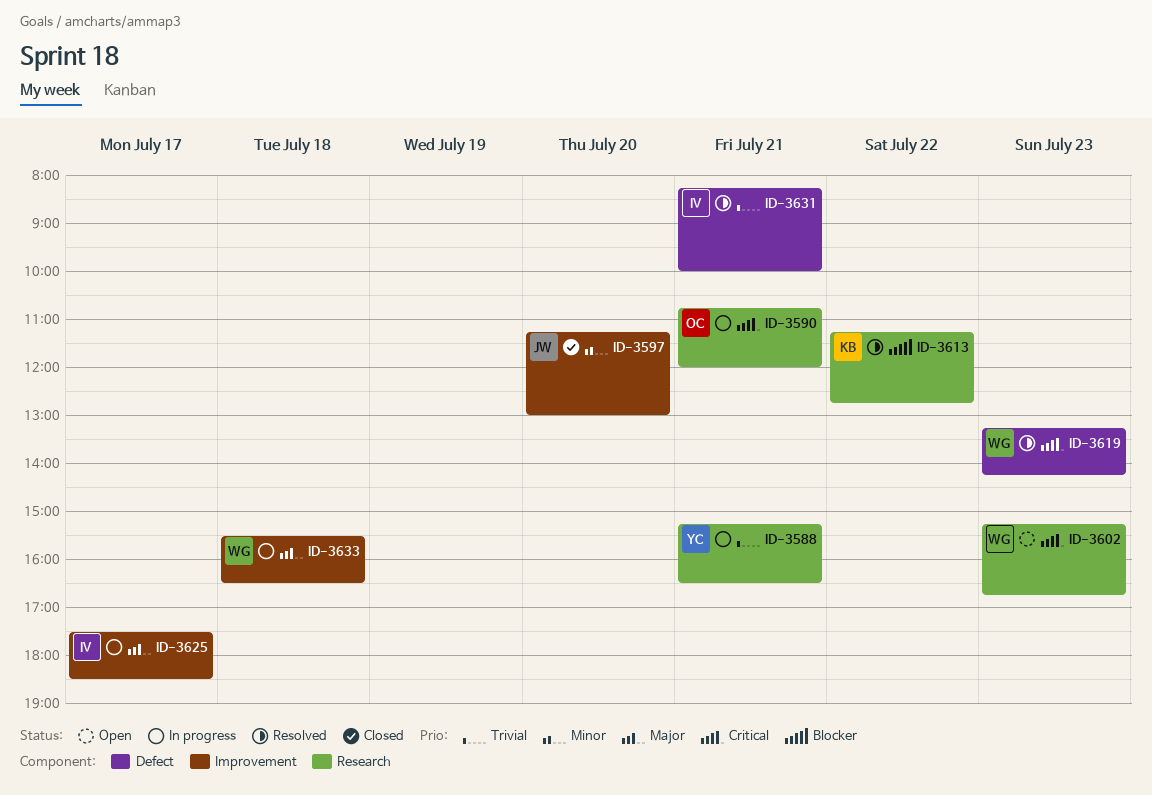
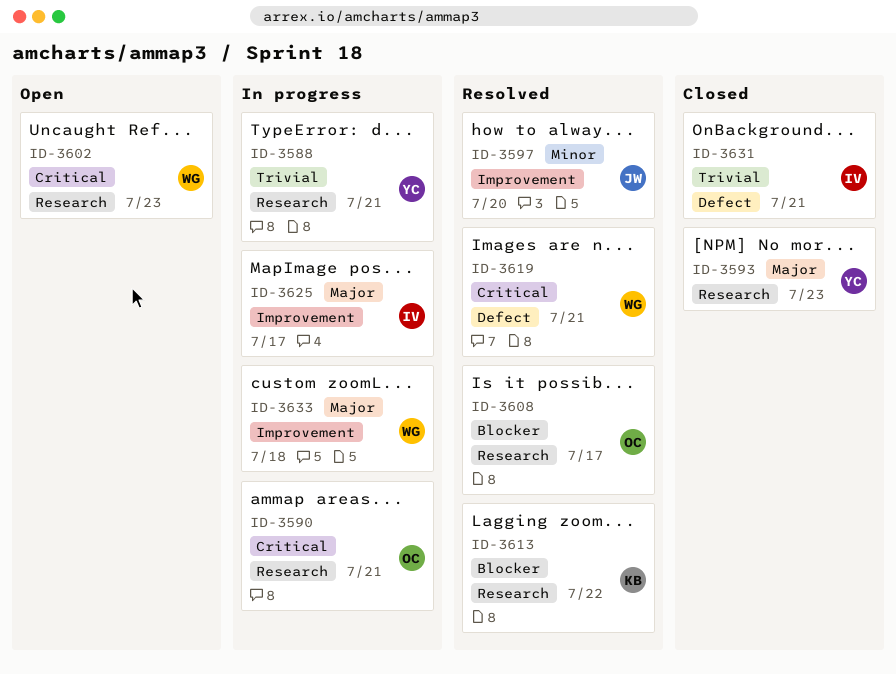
ID-3593: none -> present
ID-3597, status: Closed -> Resolved
ID-3608: none -> present
ID-3619, day: Jul 23 -> Jul 21
ID-3631, status: Resolved -> Closed

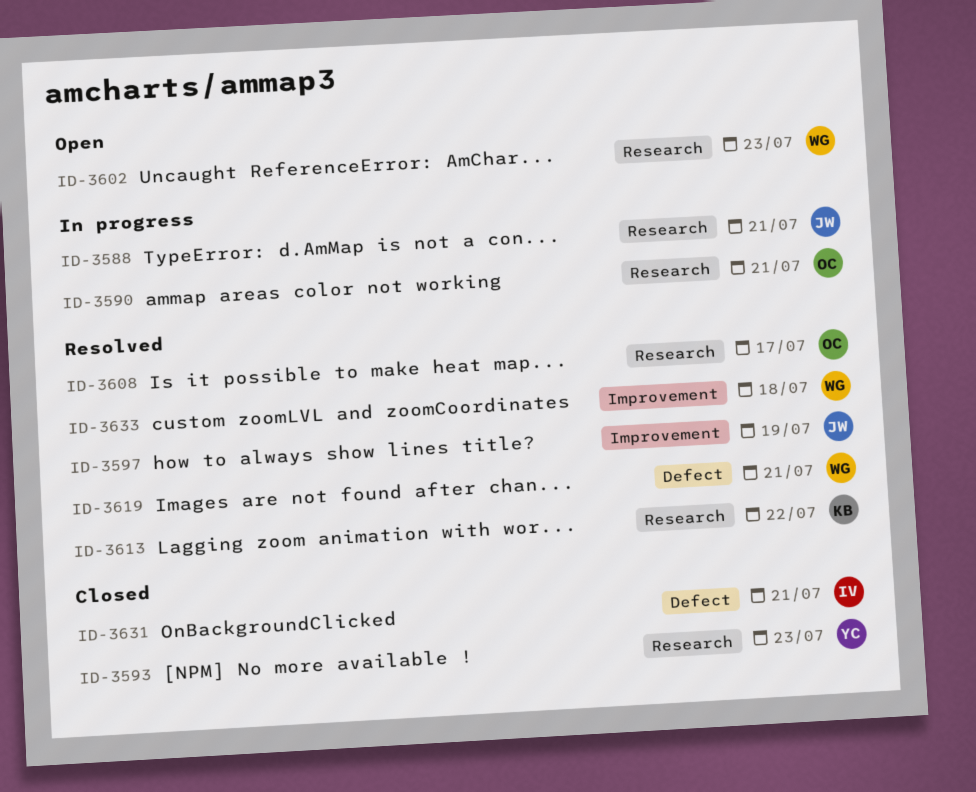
ID-3588, owner: YC -> JW
ID-3597, day: Jul 20 -> Jul 19
ID-3625: present -> none
ID-3633, status: In progress -> Resolved

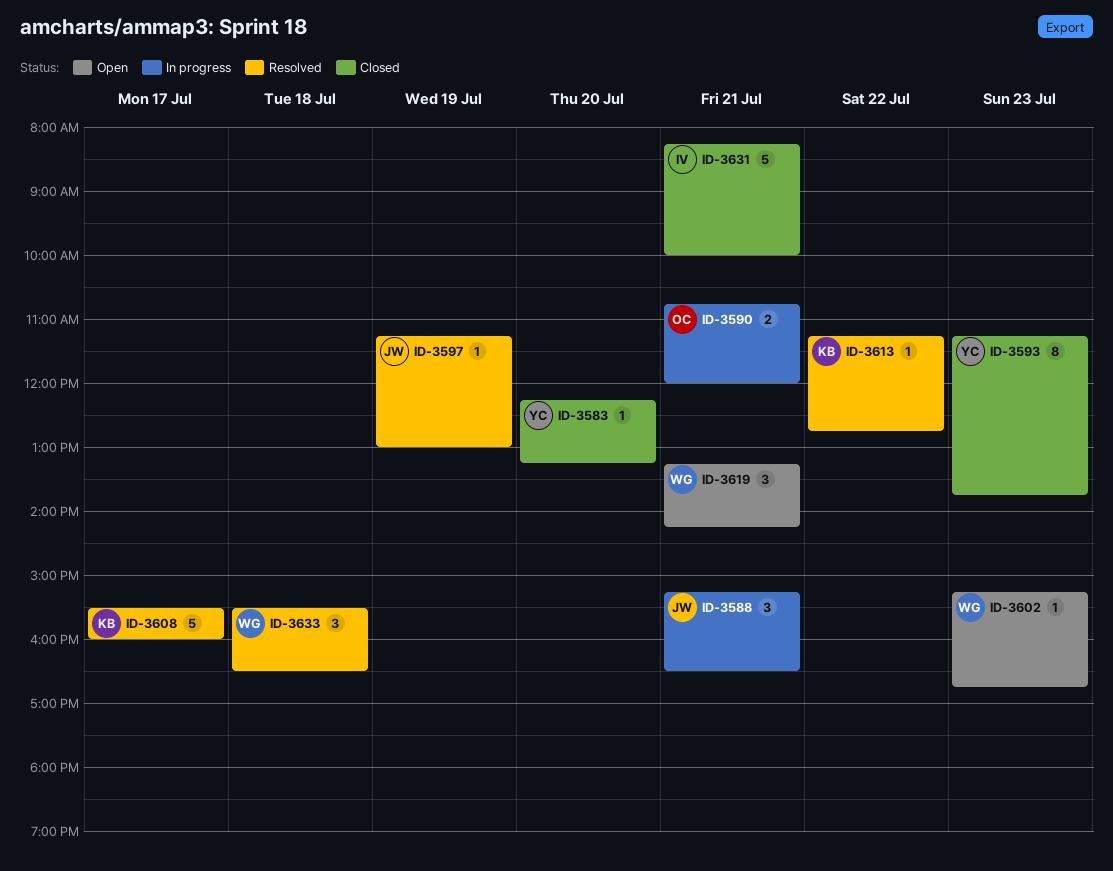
ID-3583: none -> present
ID-3608, owner: OC -> KB
ID-3619, status: Resolved -> Open

